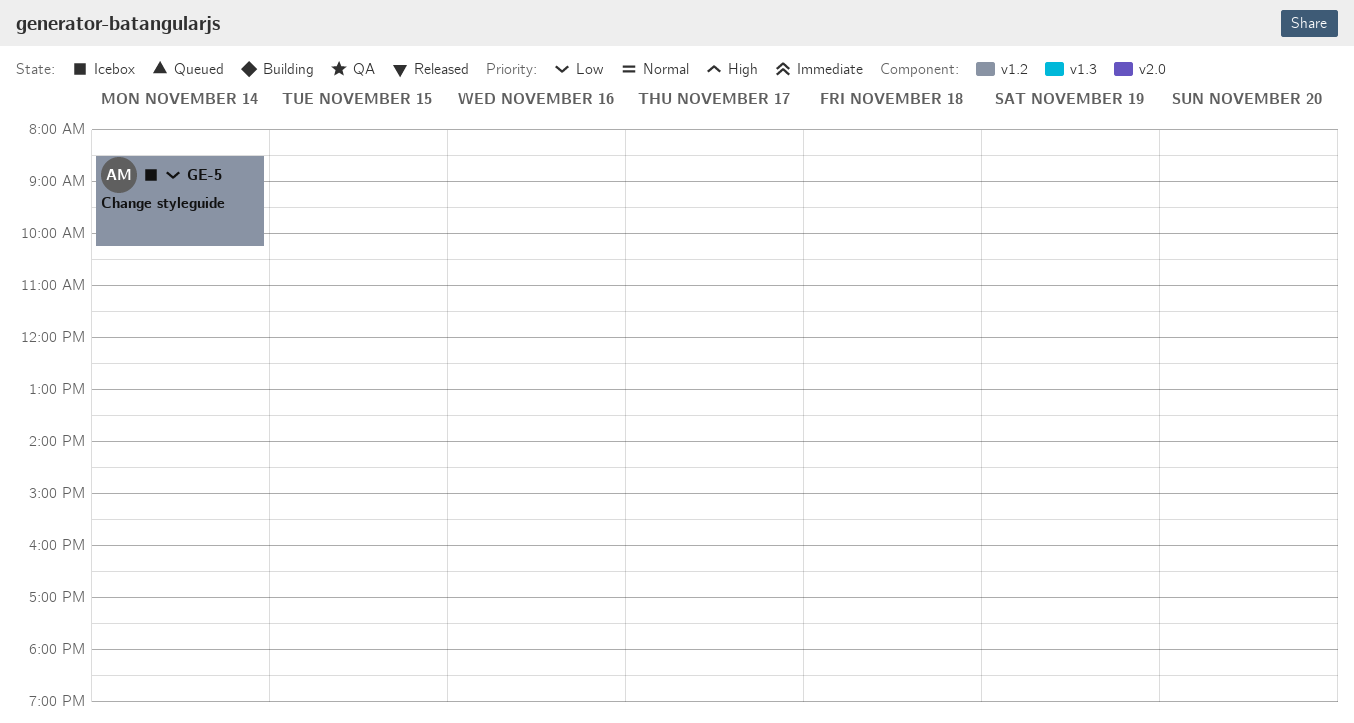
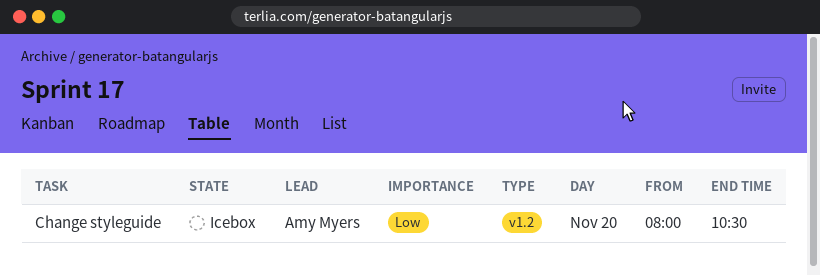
Change styleguide, day: Nov 14 -> Nov 20
Change styleguide, begins: 08:30 -> 08:00
Change styleguide, ends: 10:15 -> 10:30

